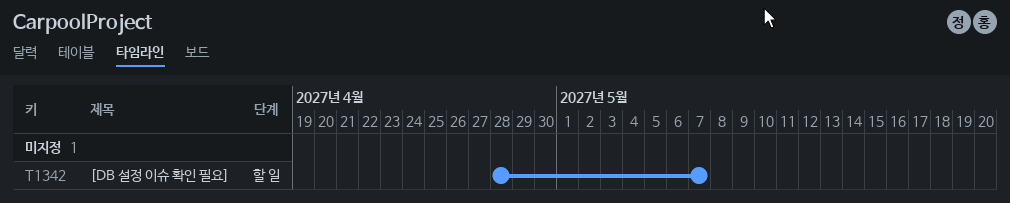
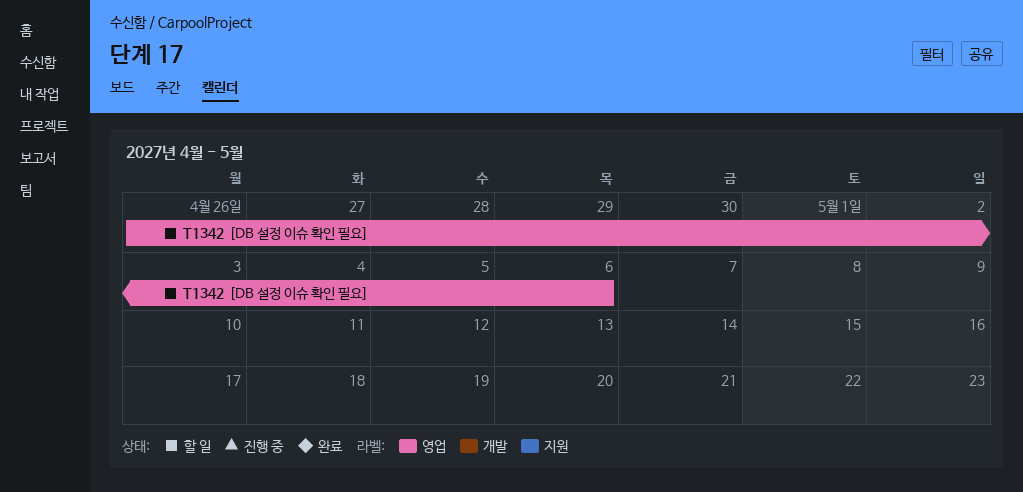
T1342, start: Apr 28 -> Apr 26
T1342, due: May 7 -> May 6

